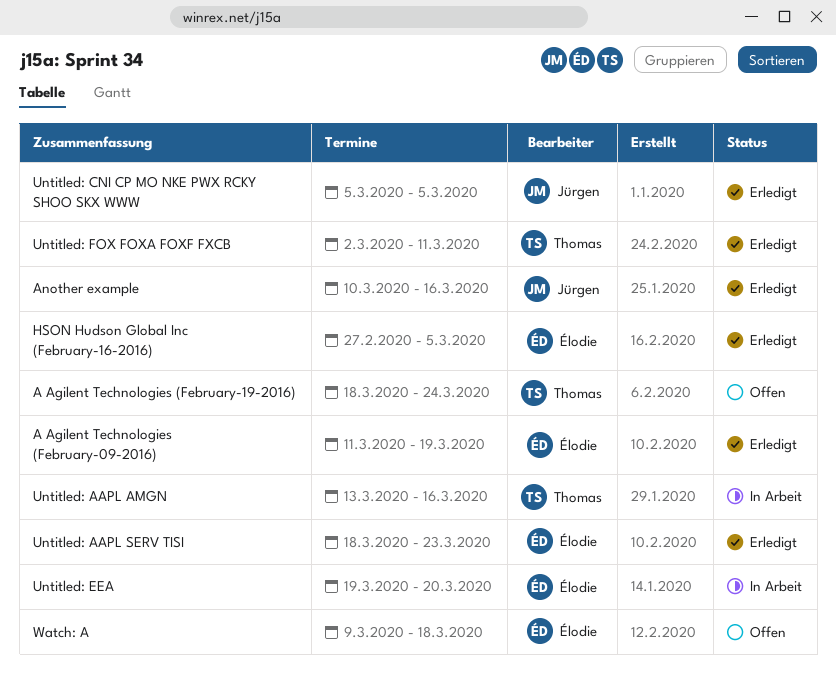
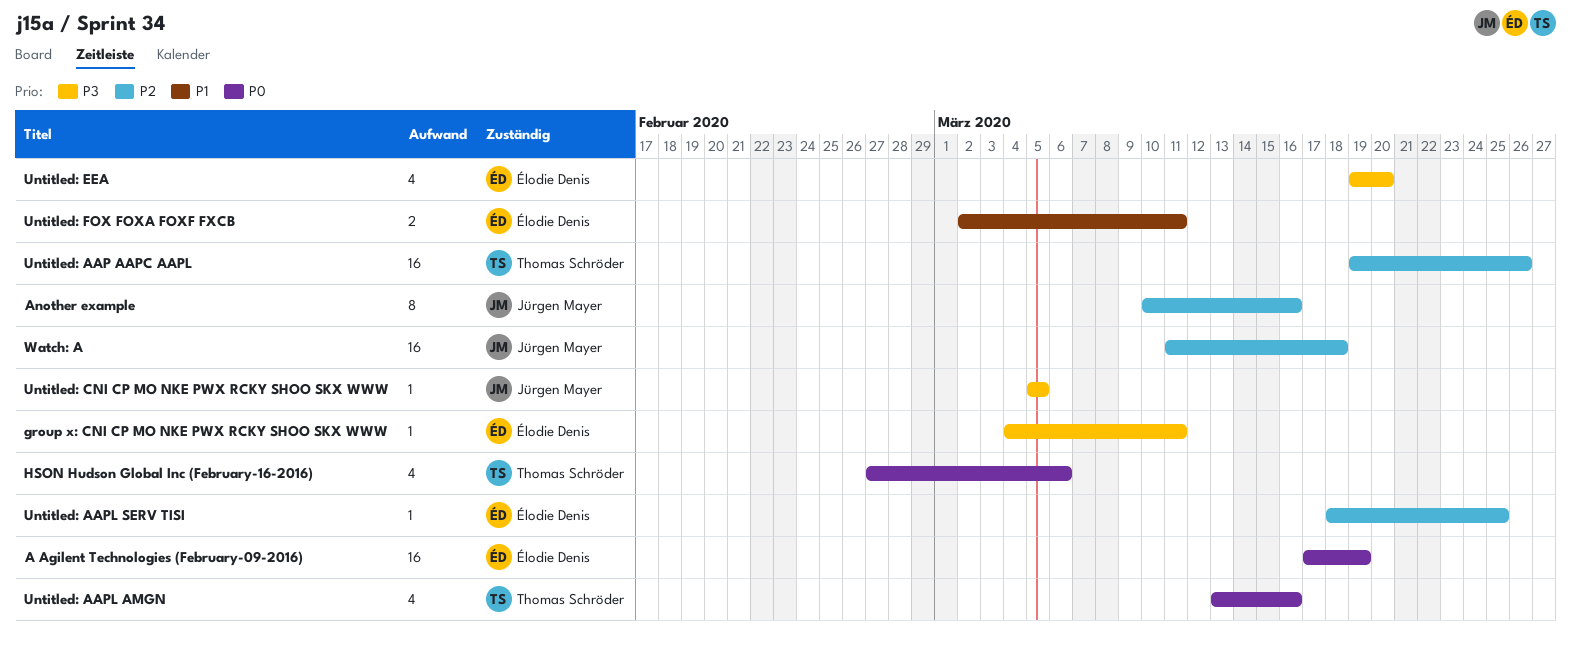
A Agilent Technologies (February-09-2016), start: Mar 11 -> Mar 17
A Agilent Technologies (February-19-2016): present -> none
group x: CNI CP MO NKE PWX RCKY SHOO SKX WWW: none -> present
HSON Hudson Global Inc (February-16-2016), owner: Élodie Denis -> Thomas Schröder
HSON Hudson Global Inc (February-16-2016), due: Mar 5 -> Mar 6
Untitled: AAP AAPC AAPL: none -> present
Untitled: AAPL SERV TISI, due: Mar 23 -> Mar 25
Untitled: FOX FOXA FOXF FXCB, owner: Thomas Schröder -> Élodie Denis
Watch: A, owner: Élodie Denis -> Jürgen Mayer
Watch: A, start: Mar 9 -> Mar 11

